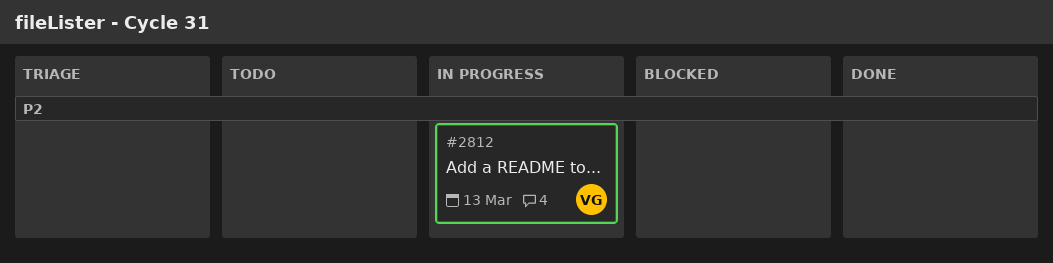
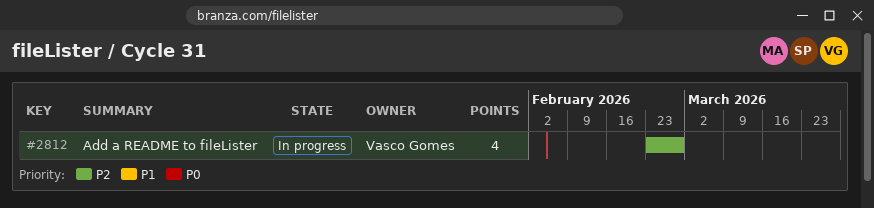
#2812, due: Mar 13 -> Feb 27

